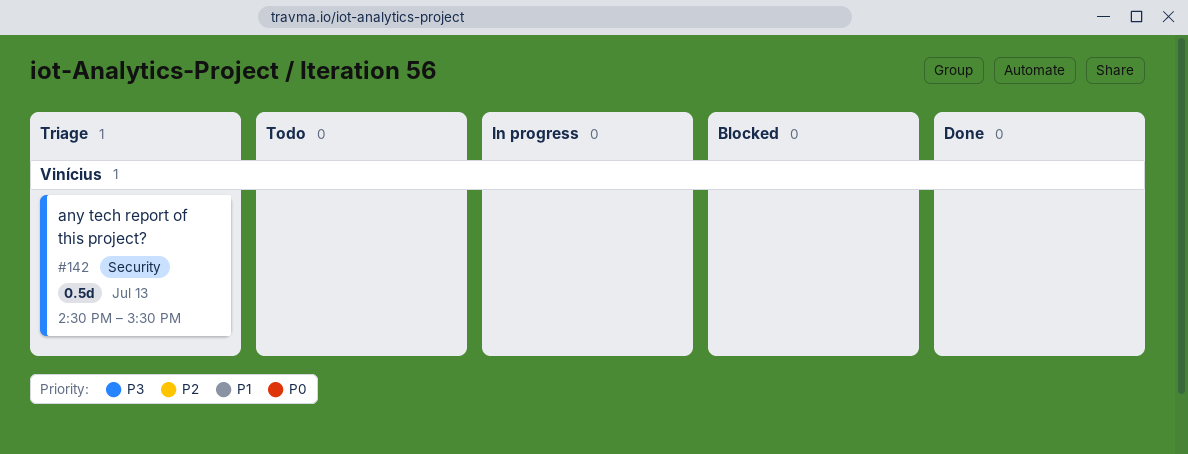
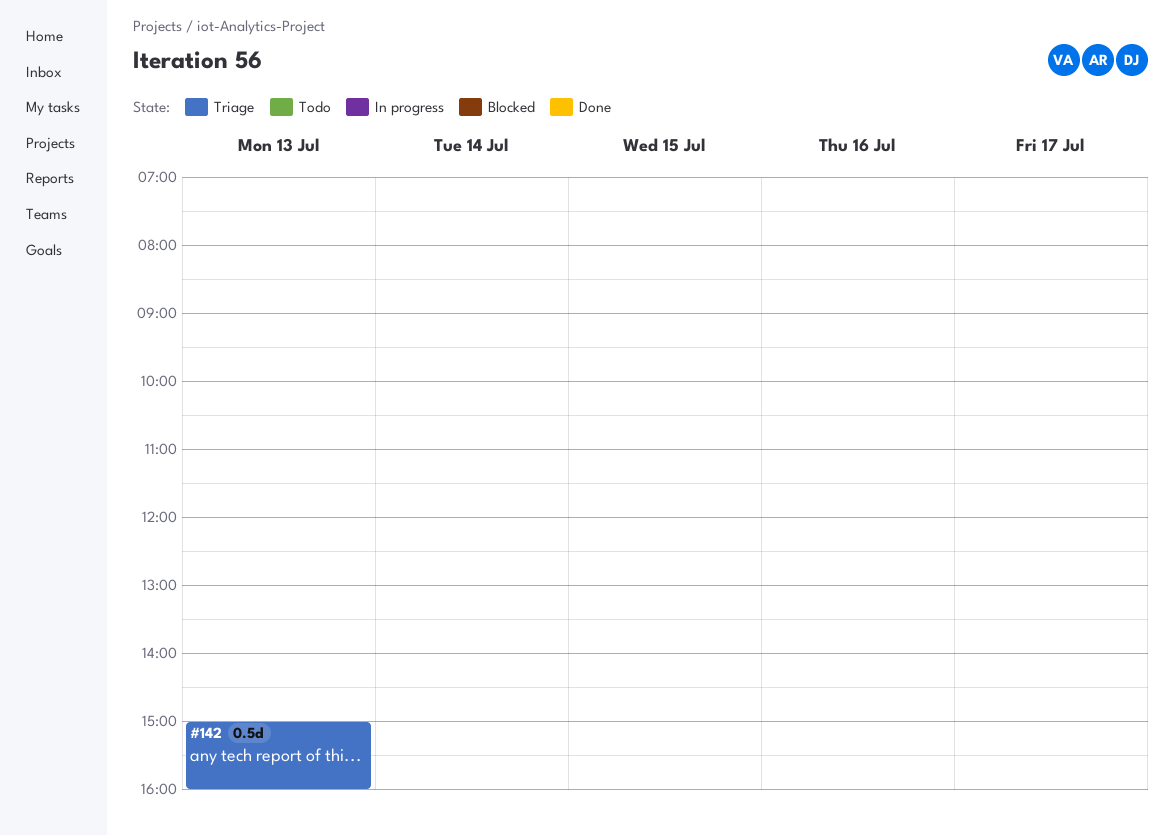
#142, begins: 14:30 -> 15:00
#142, ends: 15:30 -> 16:00

